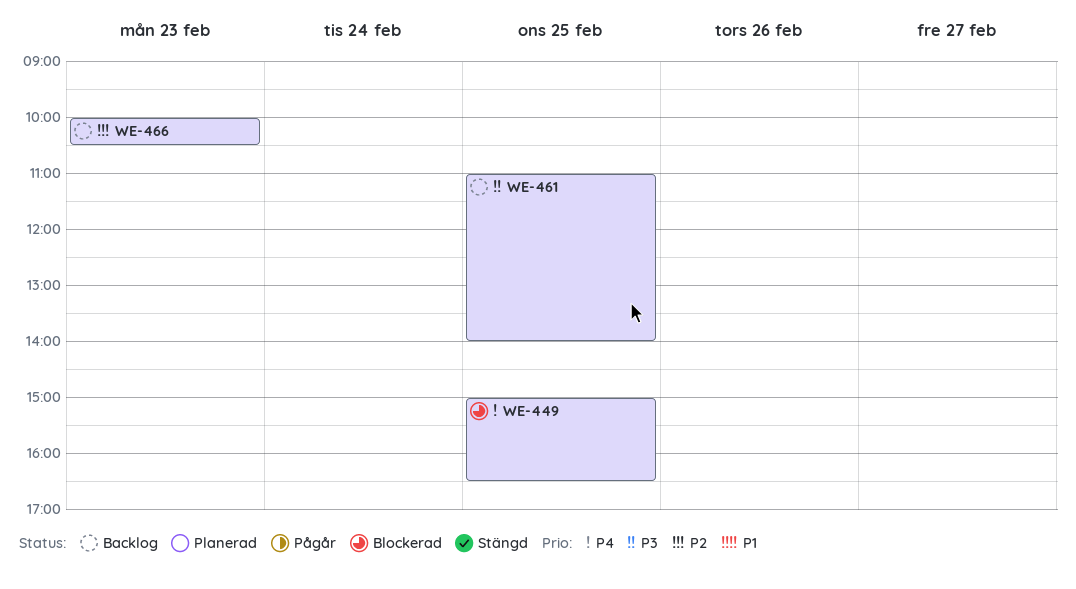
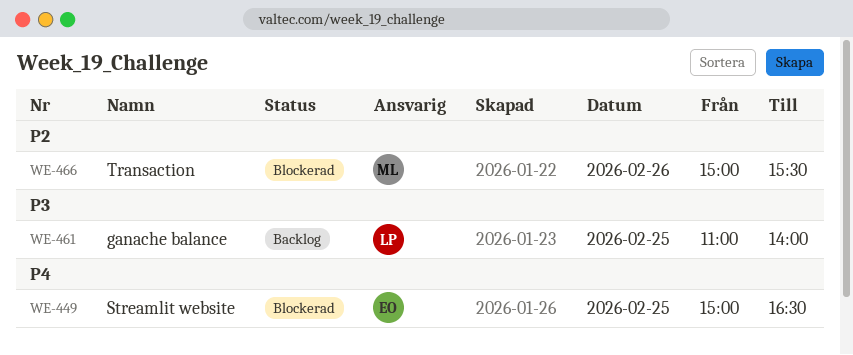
WE-466, status: Backlog -> Blockerad
WE-466, day: Feb 23 -> Feb 26
WE-466, begins: 10:00 -> 15:00
WE-466, ends: 10:30 -> 15:30

